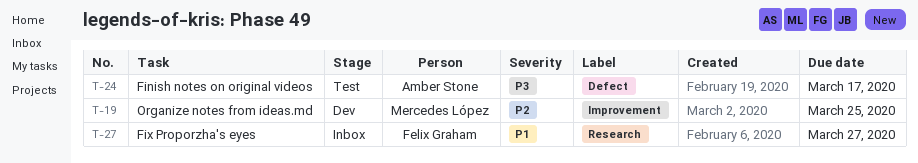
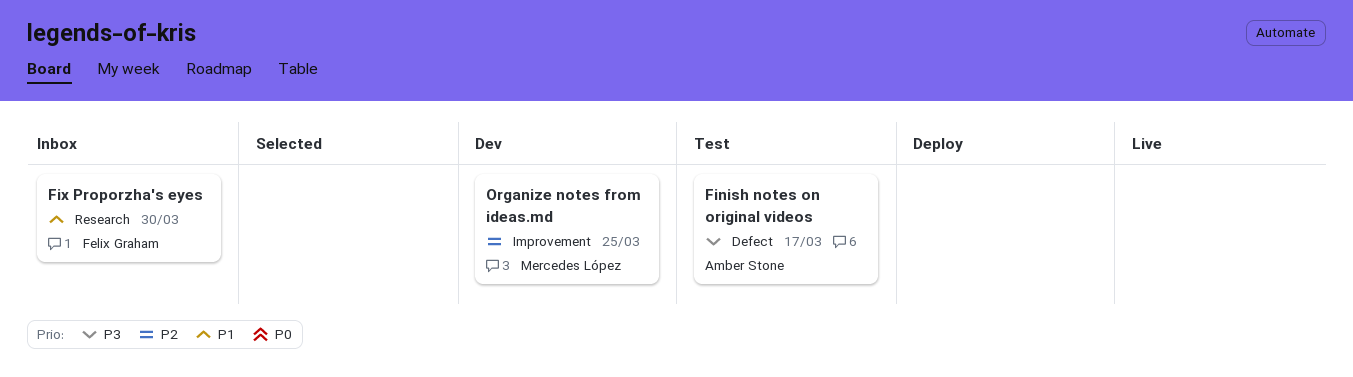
Fix Proporzha's eyes, due: Mar 27 -> Mar 30

